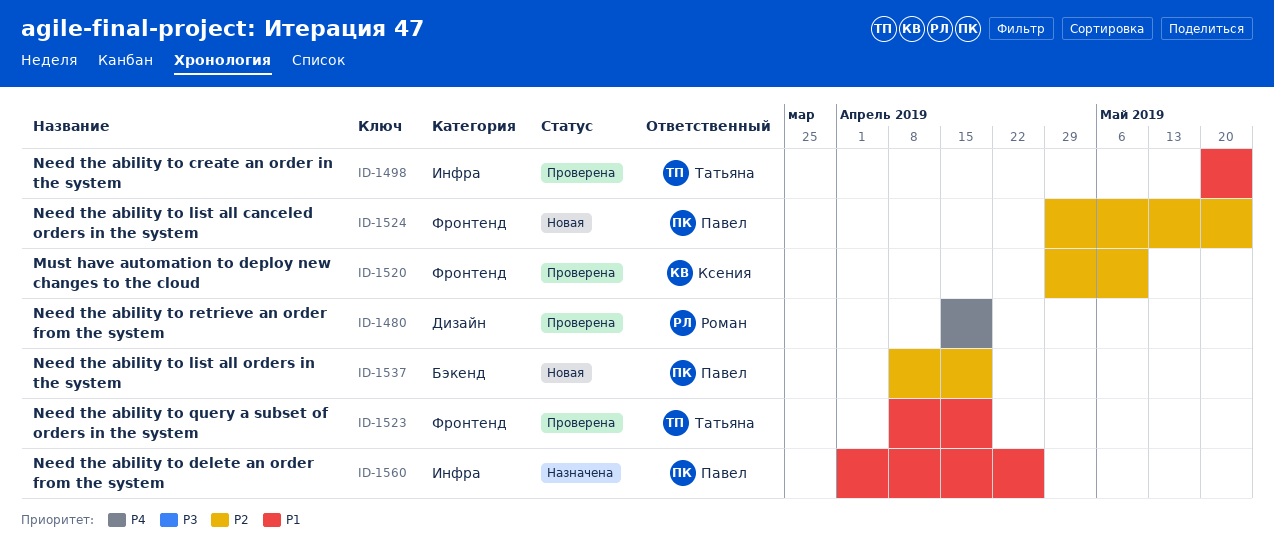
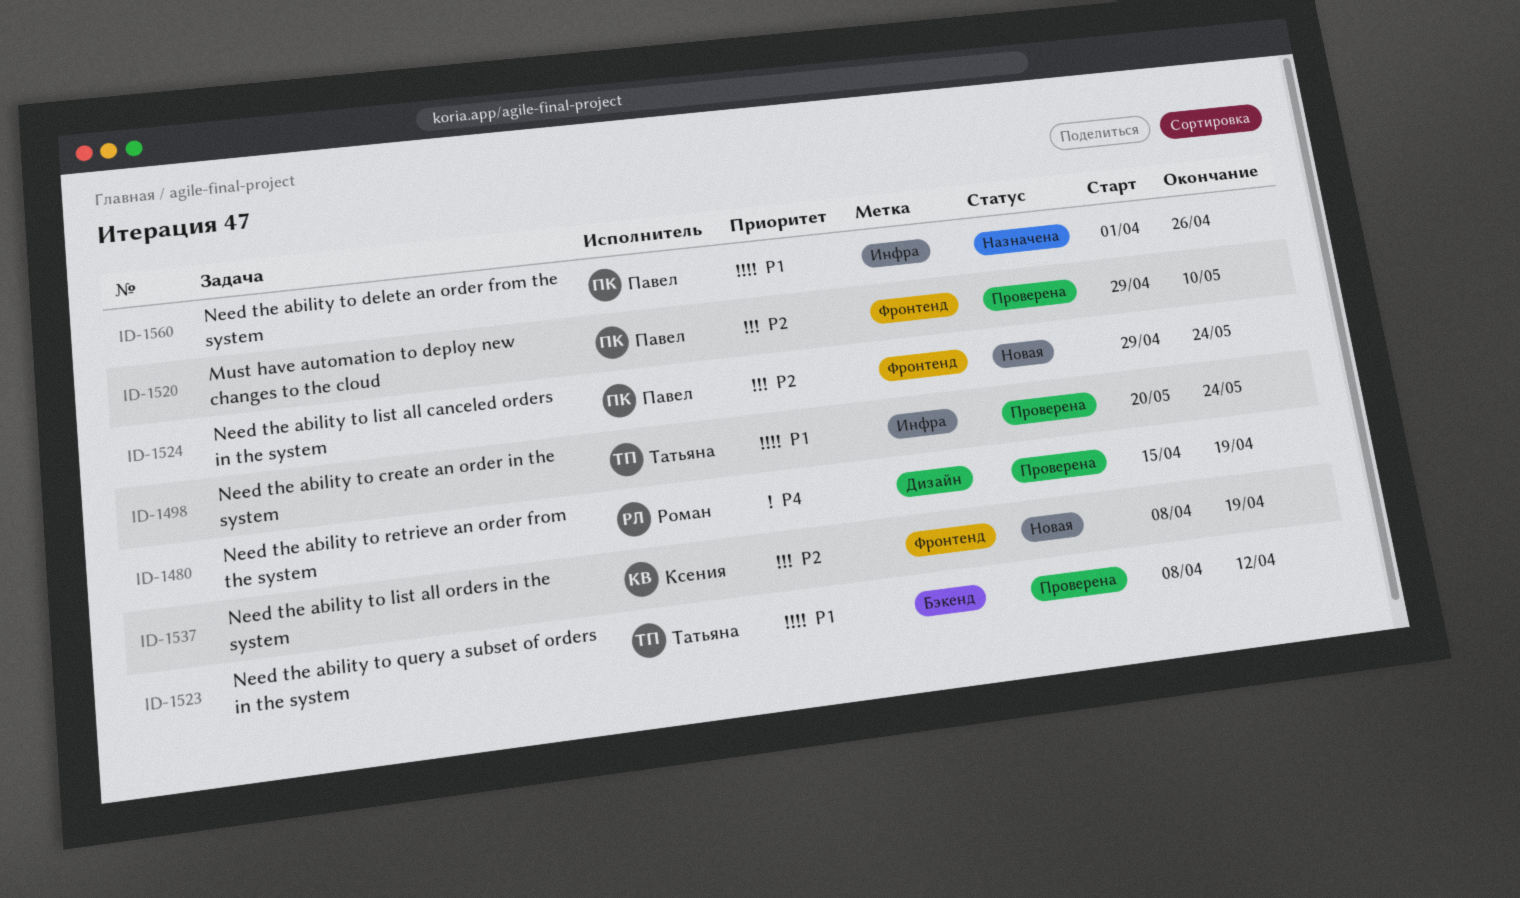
ID-1520, owner: Ксения -> Павел
ID-1523, label: Фронтенд -> Бэкенд
ID-1523, due: Apr 19 -> Apr 12
ID-1537, owner: Павел -> Ксения
ID-1537, label: Бэкенд -> Фронтенд

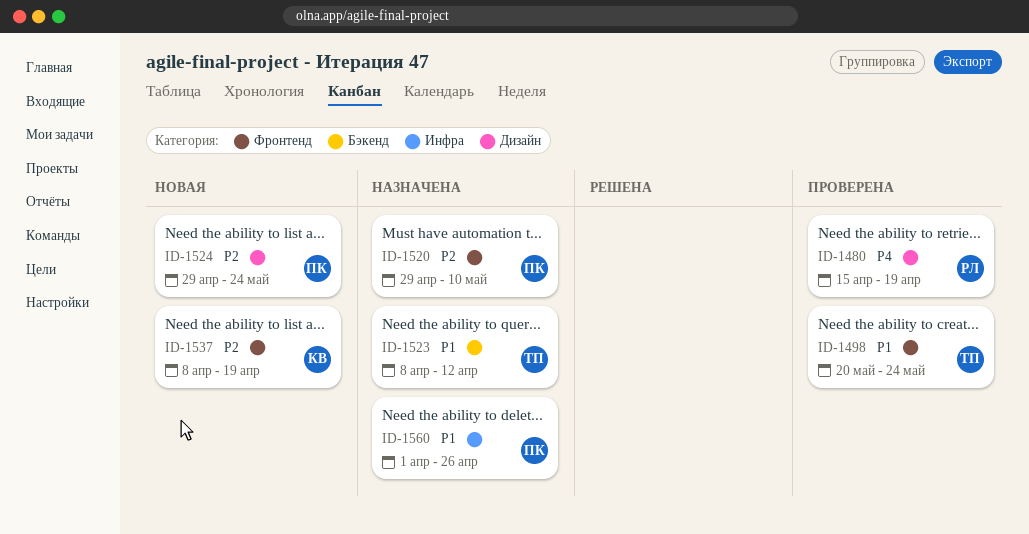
ID-1498, label: Инфра -> Фронтенд
ID-1520, status: Проверена -> Назначена
ID-1523, status: Проверена -> Назначена
ID-1524, label: Фронтенд -> Дизайн

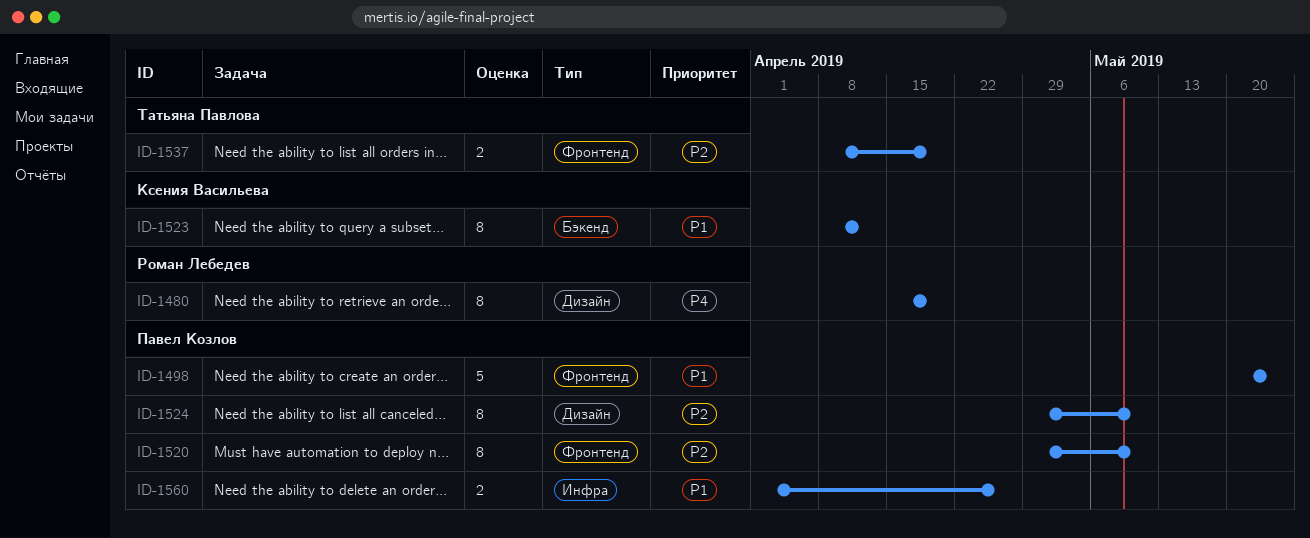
ID-1498, owner: Татьяна Павлова -> Павел Козлов
ID-1523, owner: Татьяна Павлова -> Ксения Васильева
ID-1524, due: May 24 -> May 10
ID-1537, owner: Ксения Васильева -> Татьяна Павлова

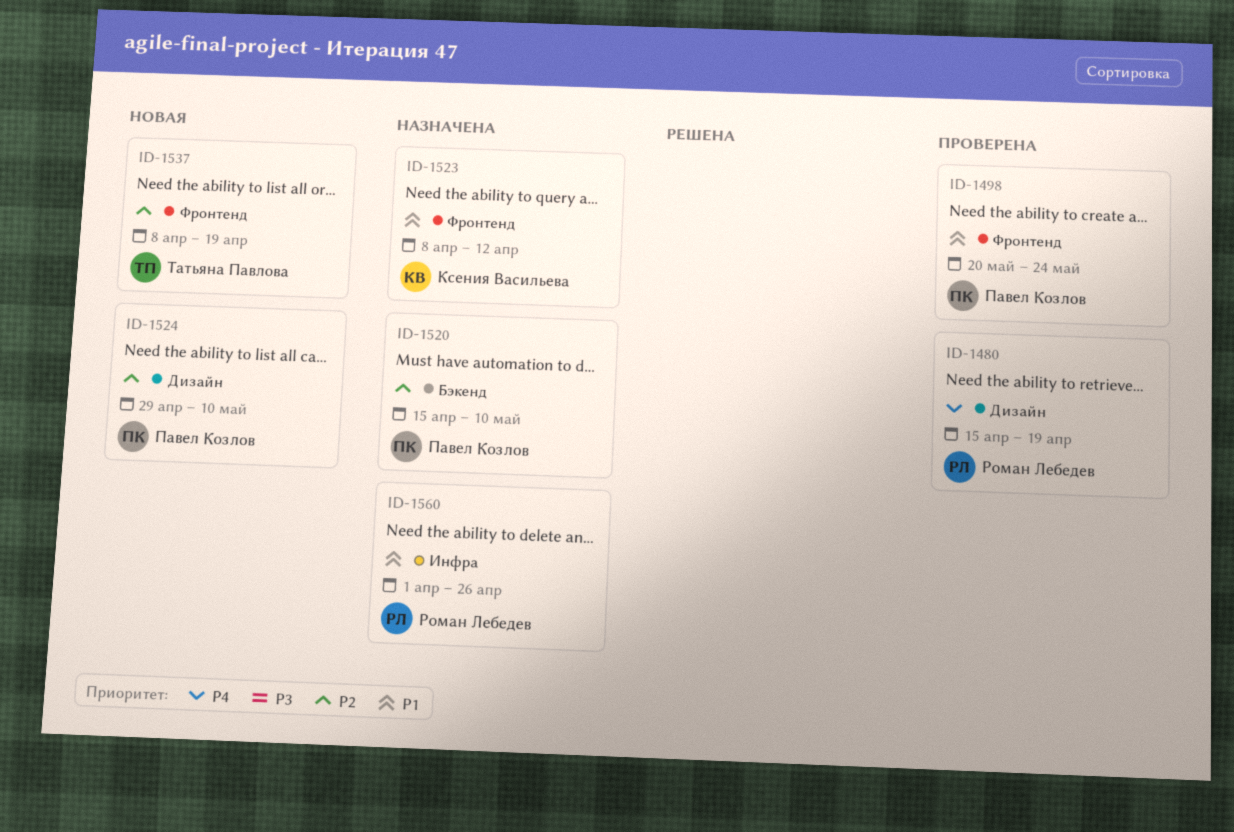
ID-1520, label: Фронтенд -> Бэкенд
ID-1520, start: Apr 29 -> Apr 15
ID-1523, label: Бэкенд -> Фронтенд
ID-1560, owner: Павел Козлов -> Роман Лебедев

